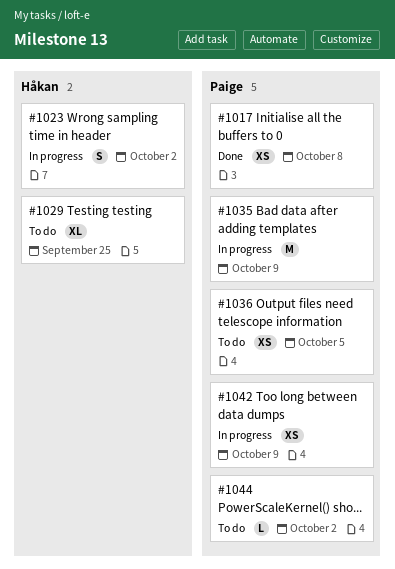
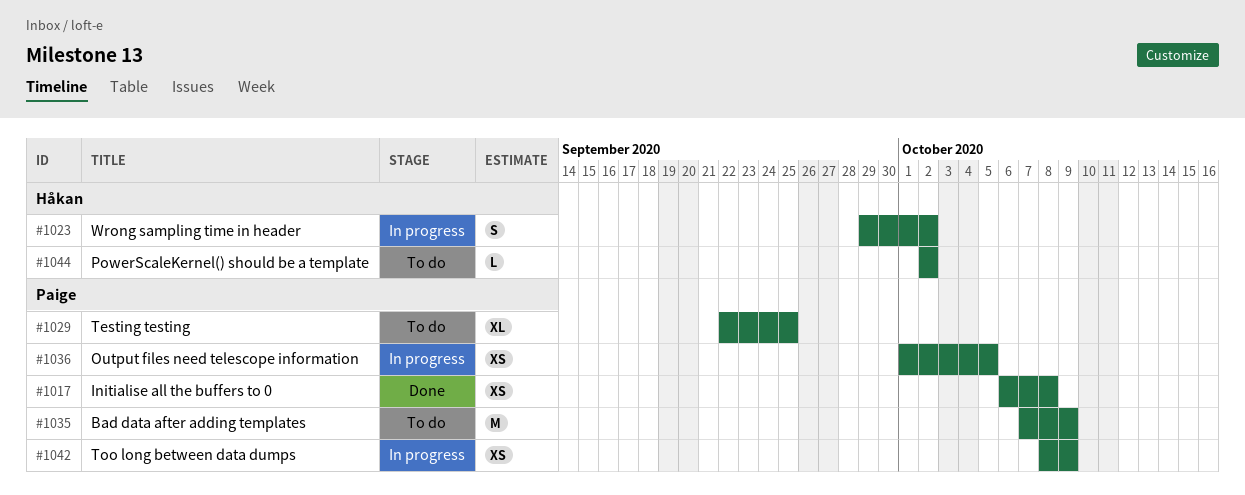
#1029, owner: Håkan -> Paige
#1035, status: In progress -> To do
#1036, status: To do -> In progress
#1044, owner: Paige -> Håkan

